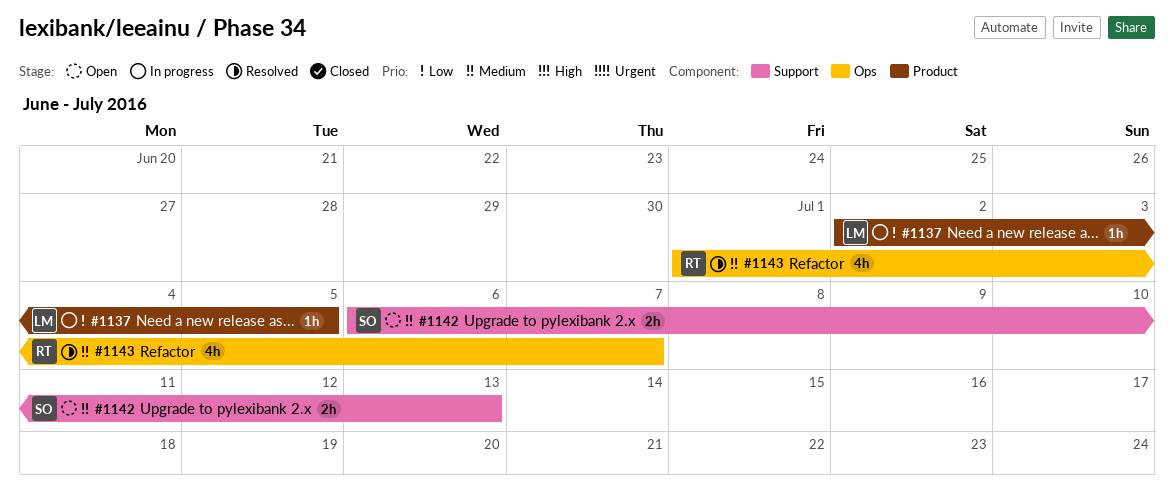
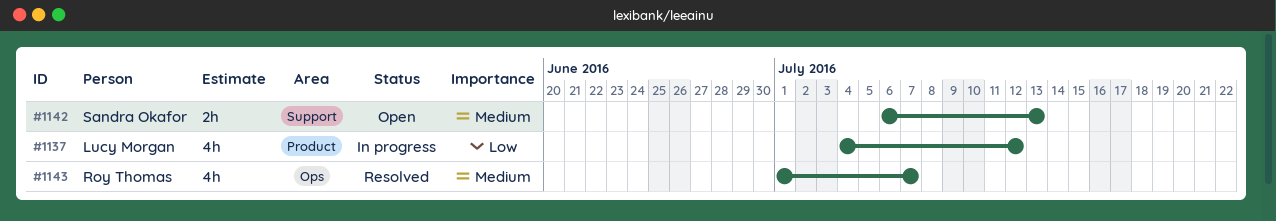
#1137, estimate: 1h -> 4h
#1137, start: Jul 2 -> Jul 4
#1137, due: Jul 5 -> Jul 12

